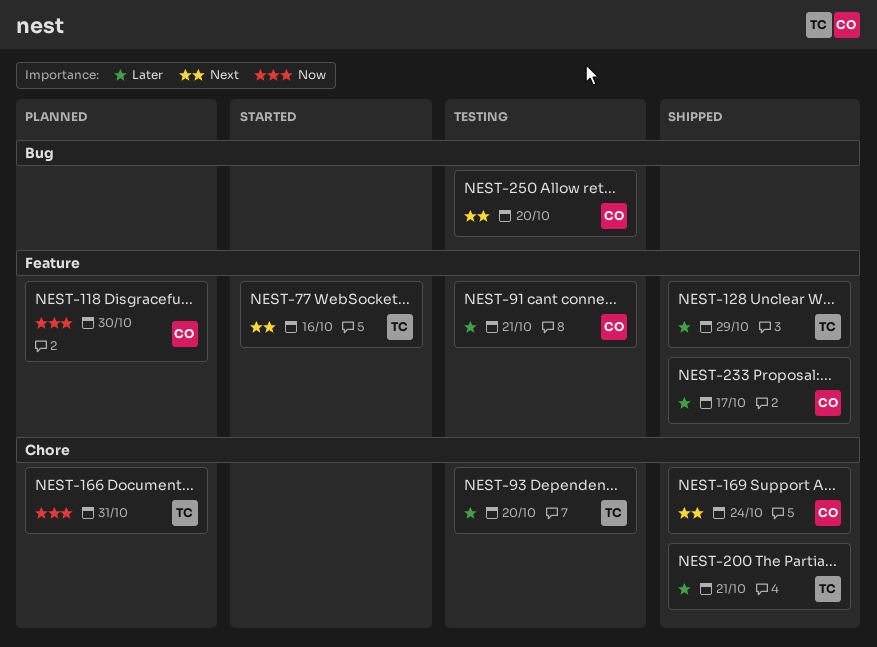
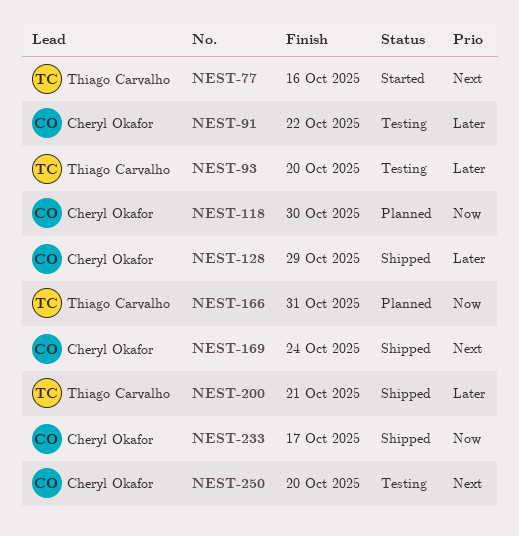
NEST-91, due: Oct 21 -> Oct 22
NEST-128, owner: Thiago Carvalho -> Cheryl Okafor
NEST-233, priority: Later -> Now

